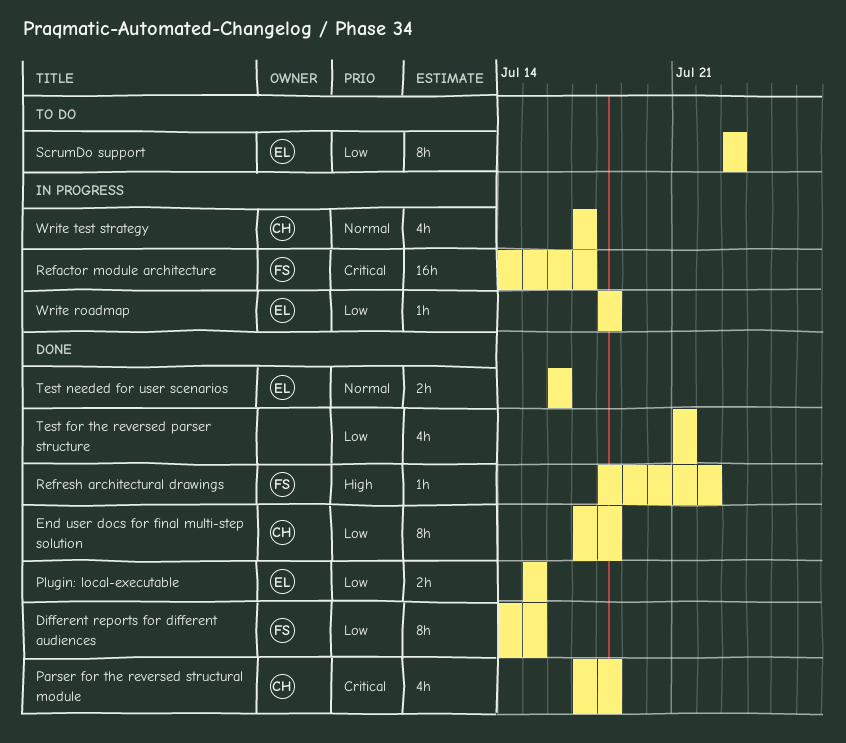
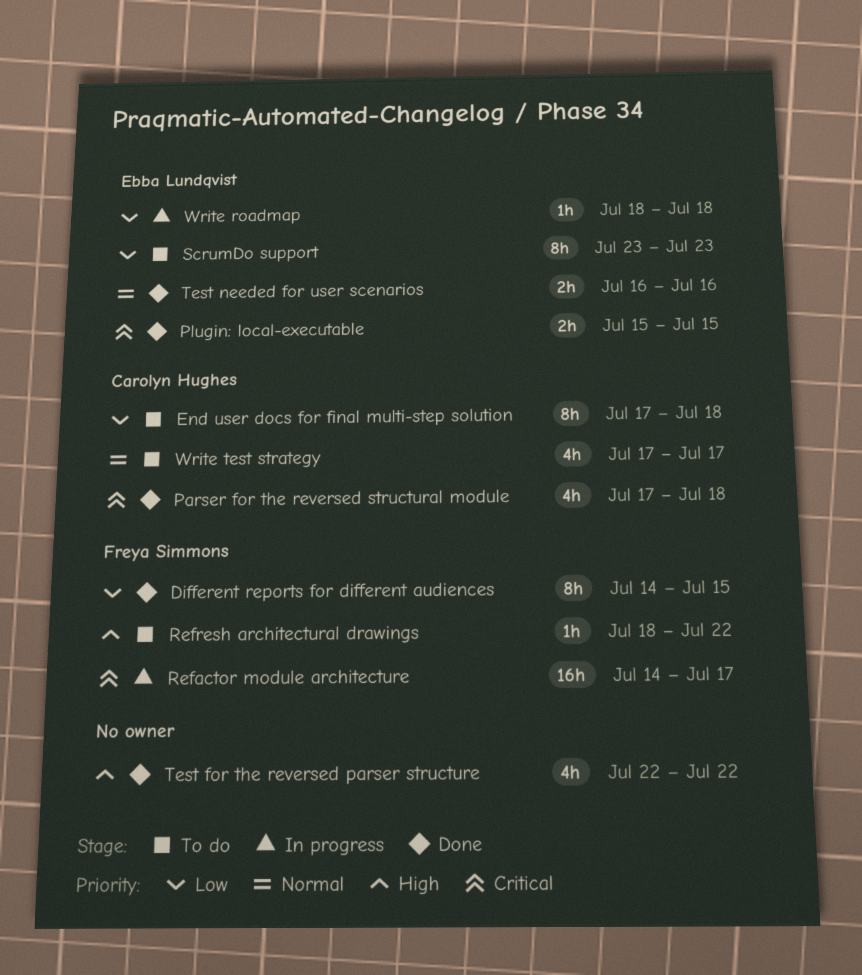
End user docs for final multi-step solution, status: Done -> To do
Plugin: local-executable, priority: Low -> Critical
Refresh architectural drawings, status: Done -> To do
Test for the reversed parser structure, priority: Low -> High
Test for the reversed parser structure, start: Jul 21 -> Jul 22
Test for the reversed parser structure, due: Jul 21 -> Jul 22
Write test strategy, status: In progress -> To do

